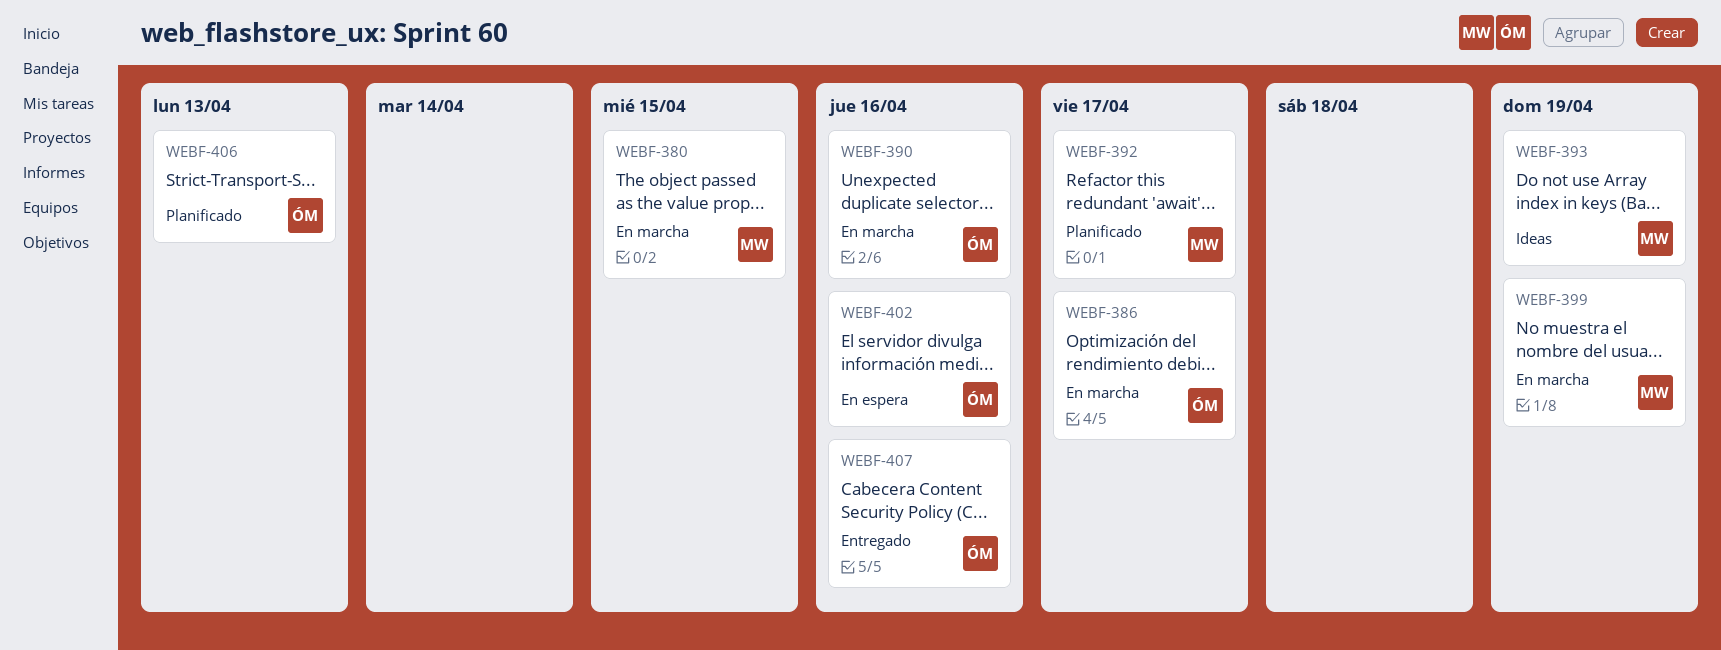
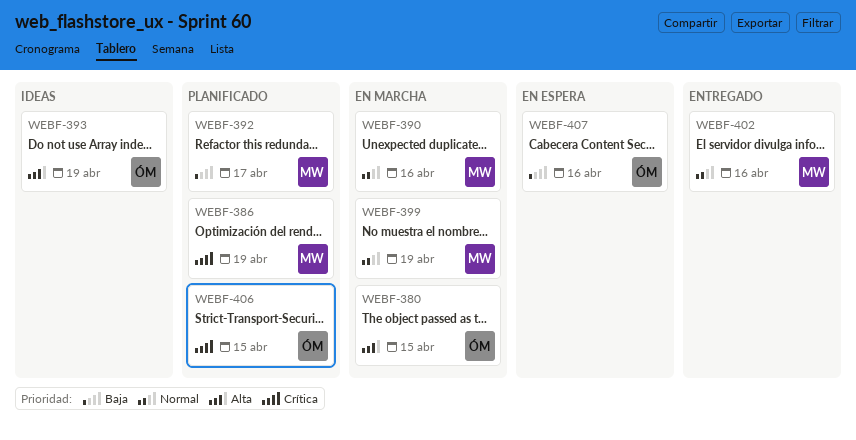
WEBF-380, owner: MW -> ÓM
WEBF-386, status: En marcha -> Planificado
WEBF-386, owner: ÓM -> MW
WEBF-386, due: Apr 17 -> Apr 19
WEBF-390, owner: ÓM -> MW
WEBF-393, owner: MW -> ÓM
WEBF-402, status: En espera -> Entregado
WEBF-402, owner: ÓM -> MW
WEBF-406, due: Apr 13 -> Apr 15
WEBF-407, status: Entregado -> En espera

